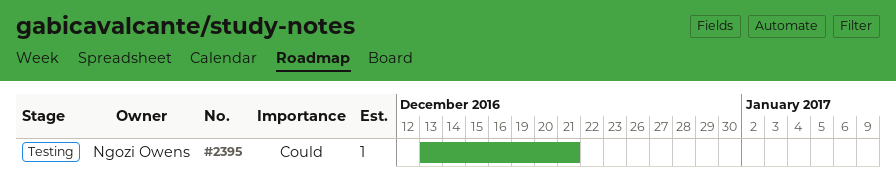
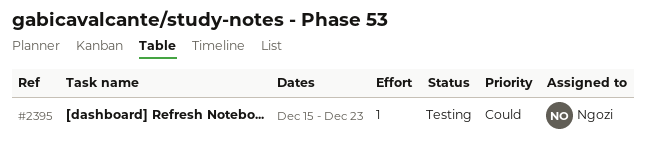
#2395, start: Dec 13 -> Dec 15
#2395, due: Dec 21 -> Dec 23

